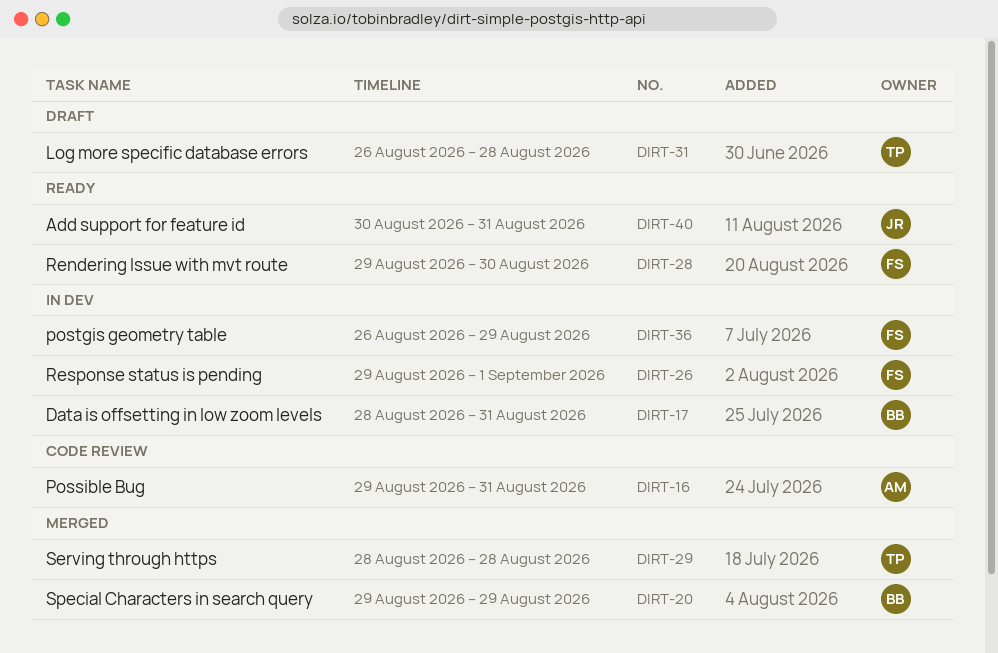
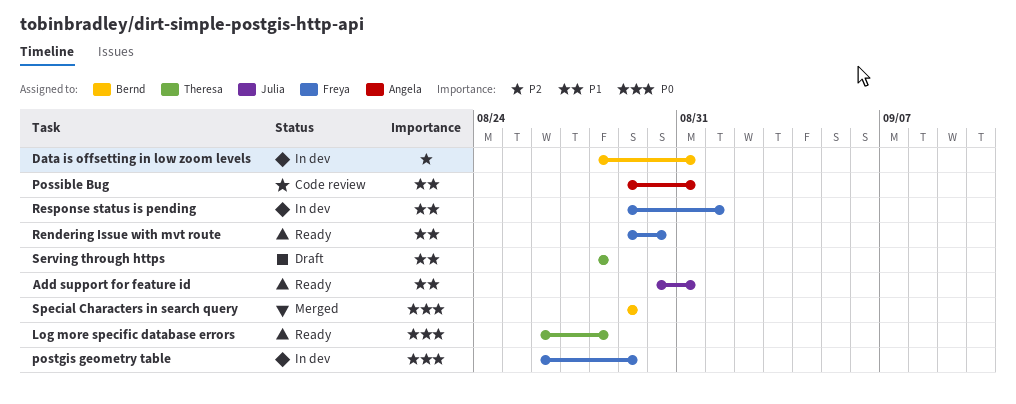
Log more specific database errors, status: Draft -> Ready
Serving through https, status: Merged -> Draft

